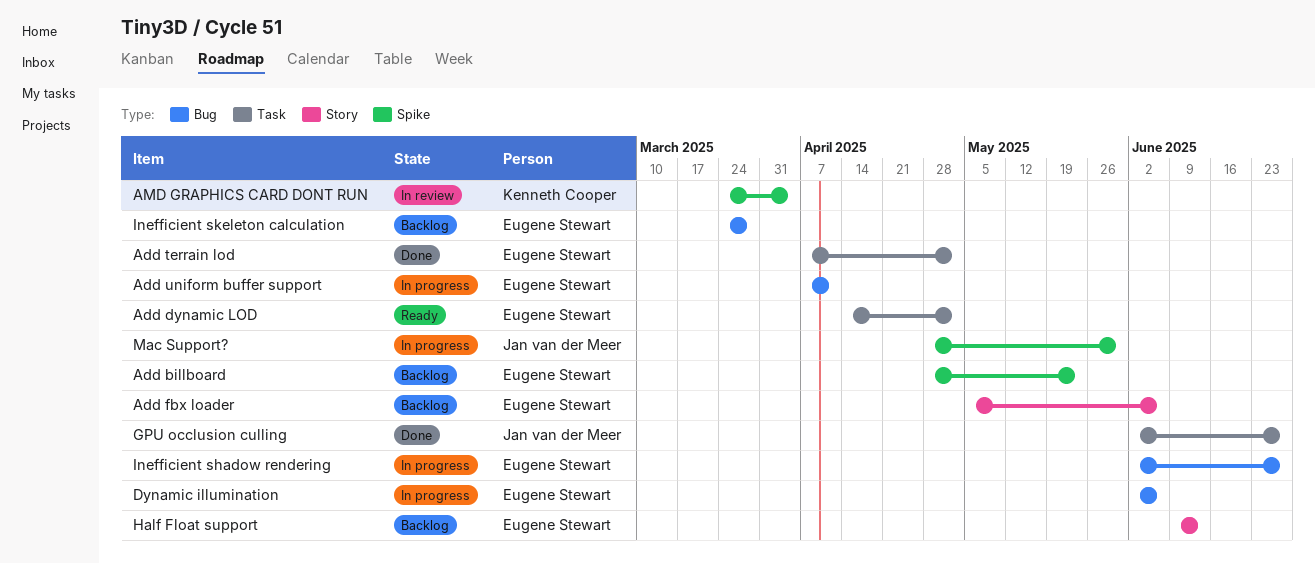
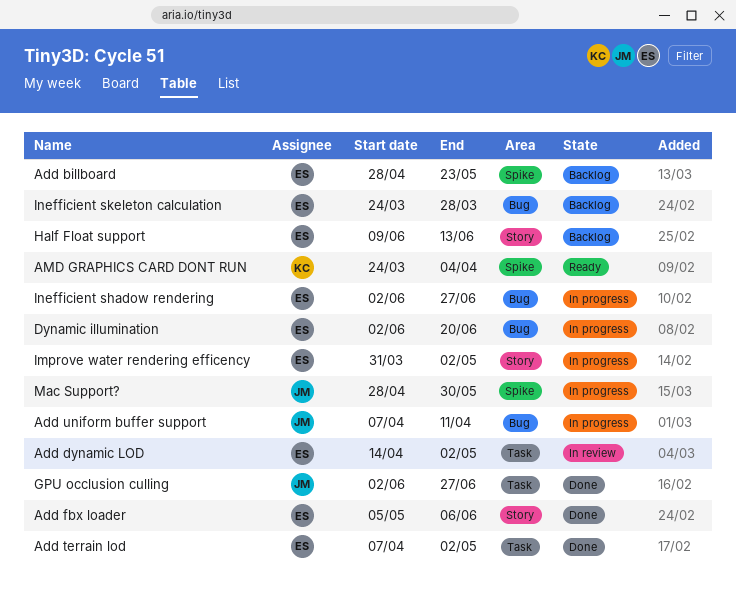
Add dynamic LOD, status: Ready -> In review
Add fbx loader, status: Backlog -> Done
Add uniform buffer support, owner: Eugene Stewart -> Jan van der Meer
AMD GRAPHICS CARD DONT RUN, status: In review -> Ready
Dynamic illumination, due: Jun 6 -> Jun 20
Improve water rendering efficency: none -> present

